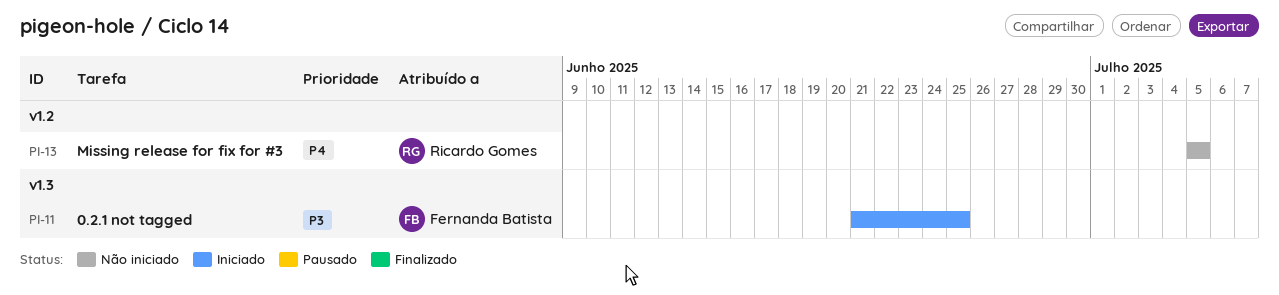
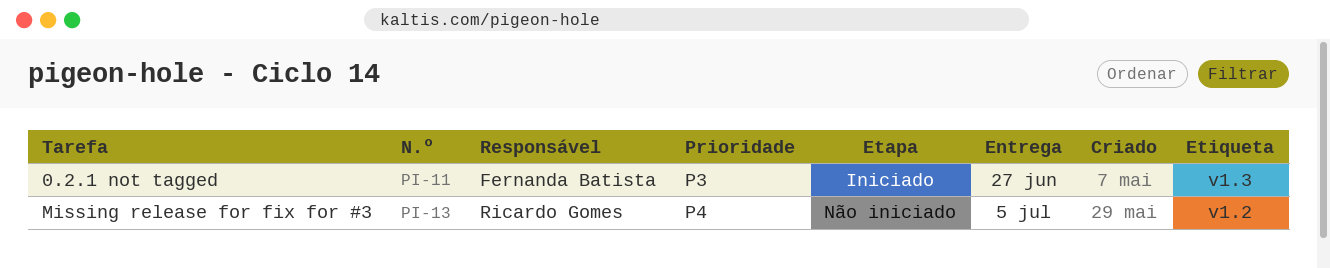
PI-11, due: Jun 25 -> Jun 27

